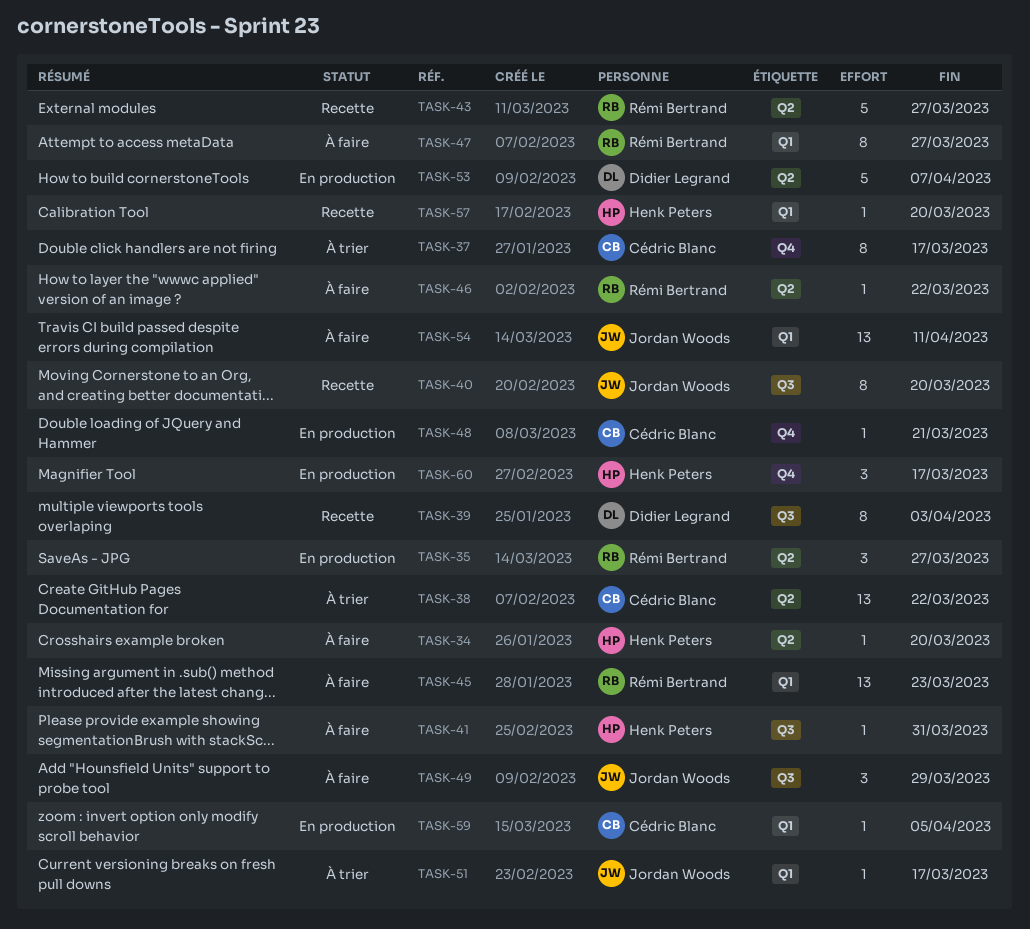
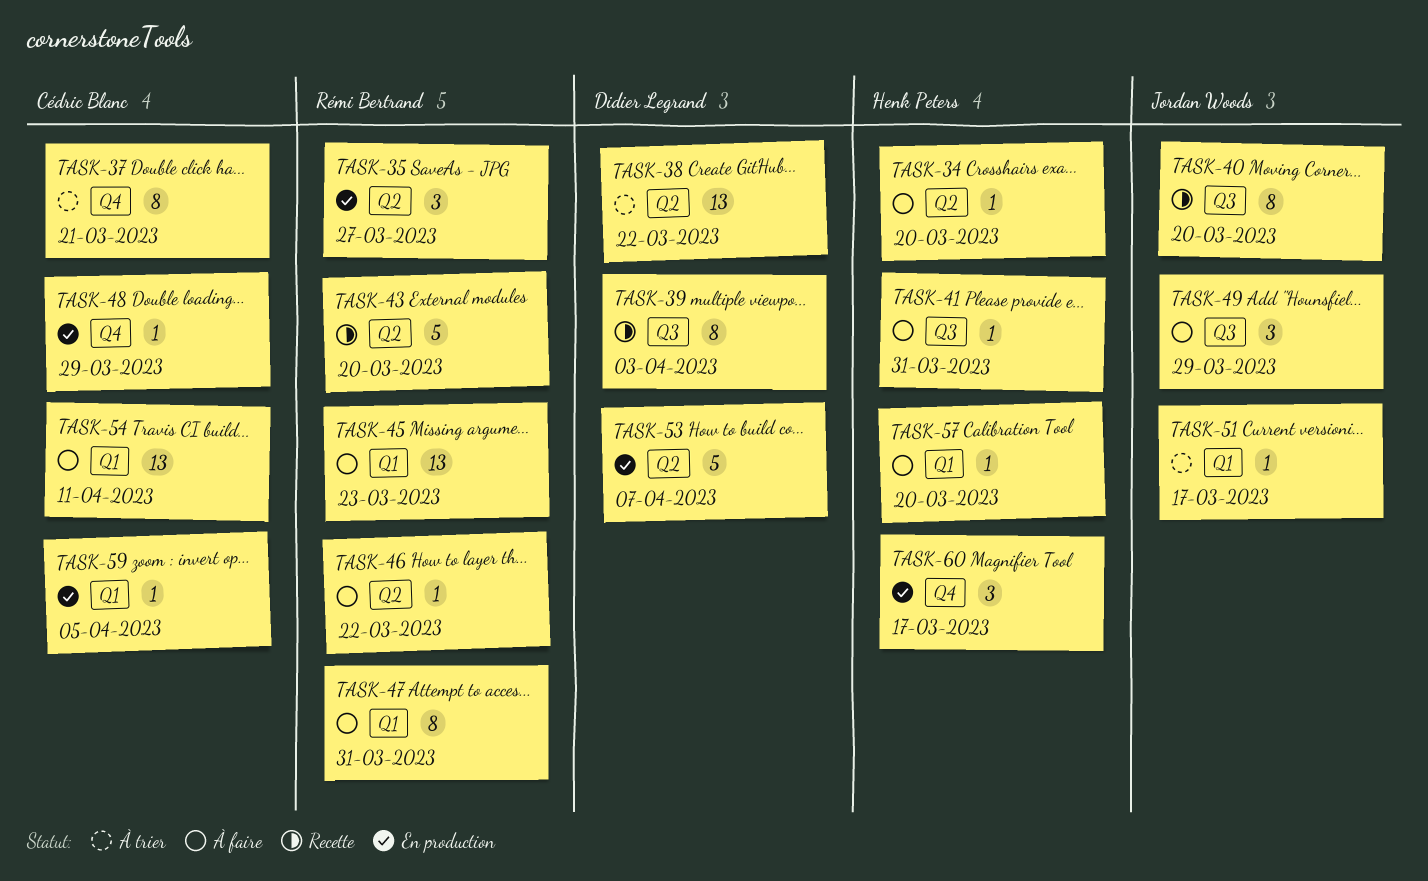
TASK-37, due: Mar 17 -> Mar 21
TASK-38, owner: Cédric Blanc -> Didier Legrand
TASK-43, due: Mar 27 -> Mar 20
TASK-47, due: Mar 27 -> Mar 31
TASK-48, due: Mar 21 -> Mar 29
TASK-54, owner: Jordan Woods -> Cédric Blanc
TASK-57, status: Recette -> À faire

